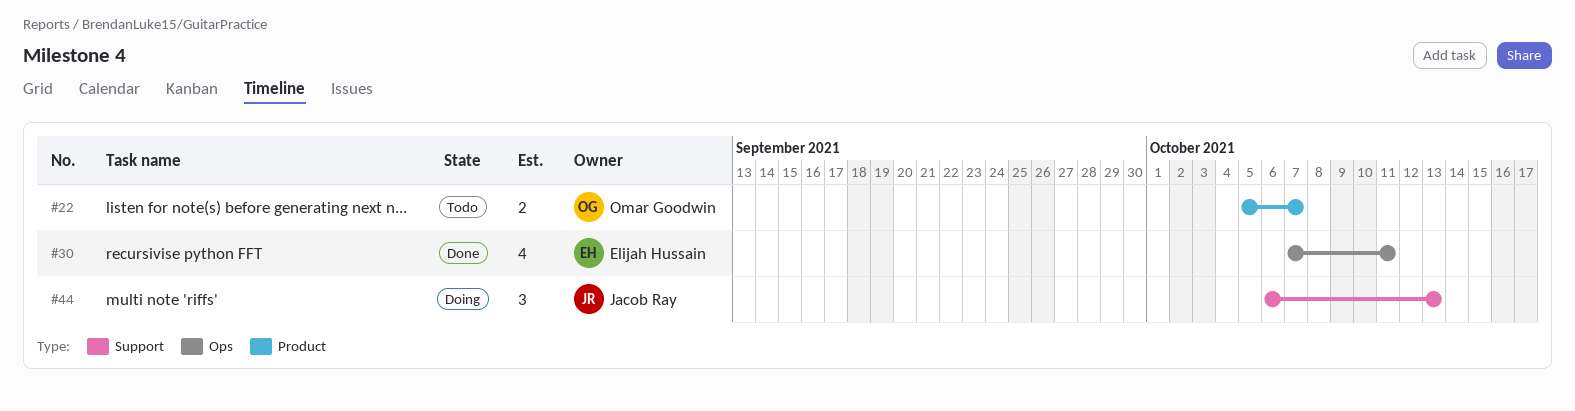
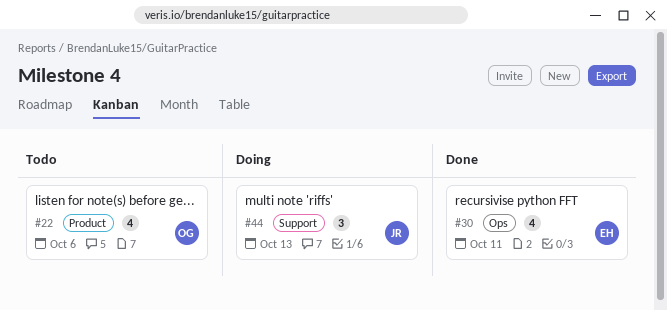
#22, estimate: 2 -> 4
#22, due: Oct 7 -> Oct 6

